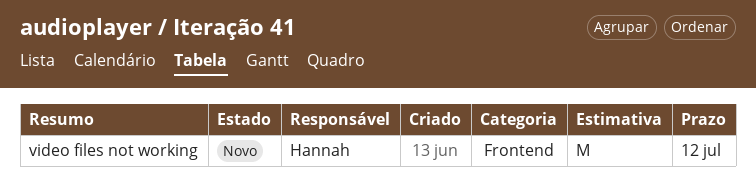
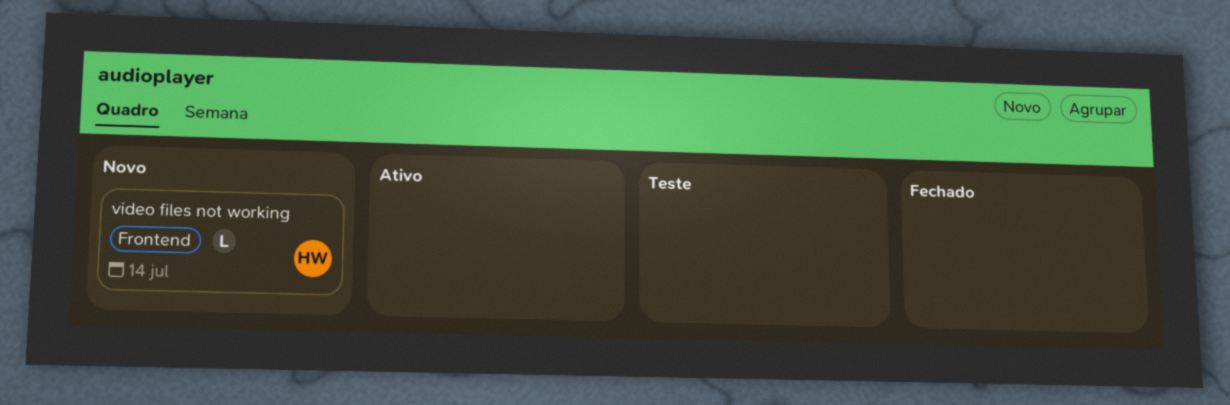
video files not working, estimate: M -> L
video files not working, due: Jul 12 -> Jul 14

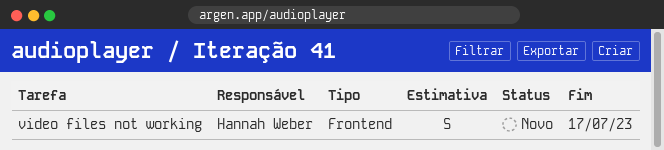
video files not working, estimate: L -> S
video files not working, due: Jul 14 -> Jul 17

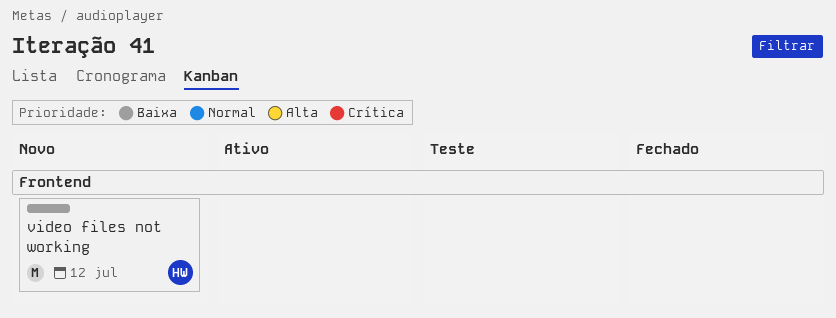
video files not working, estimate: S -> M
video files not working, due: Jul 17 -> Jul 12

